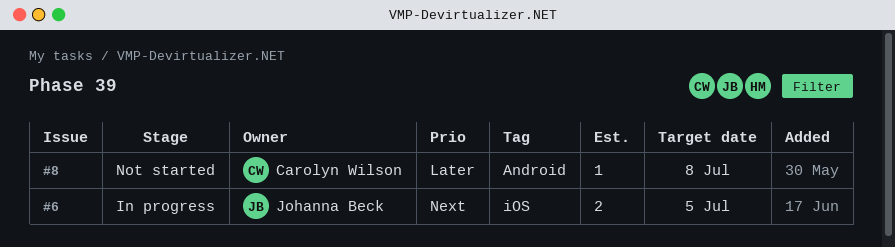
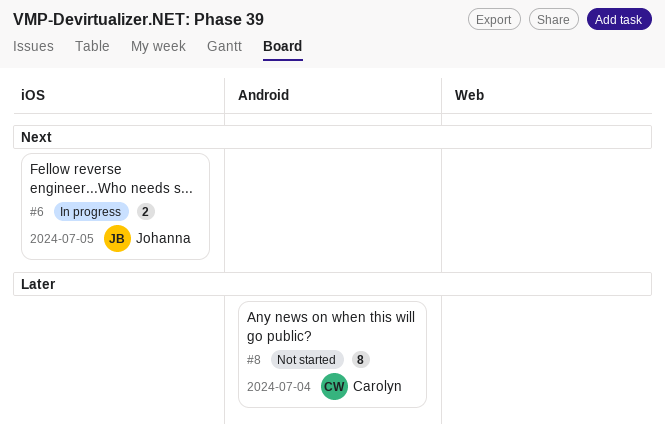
#8, estimate: 1 -> 8
#8, due: Jul 8 -> Jul 4

